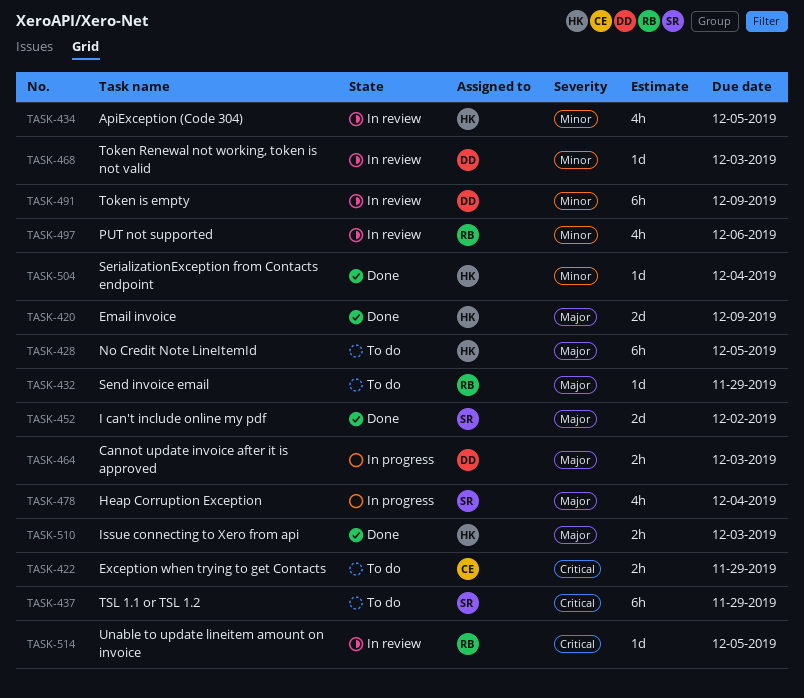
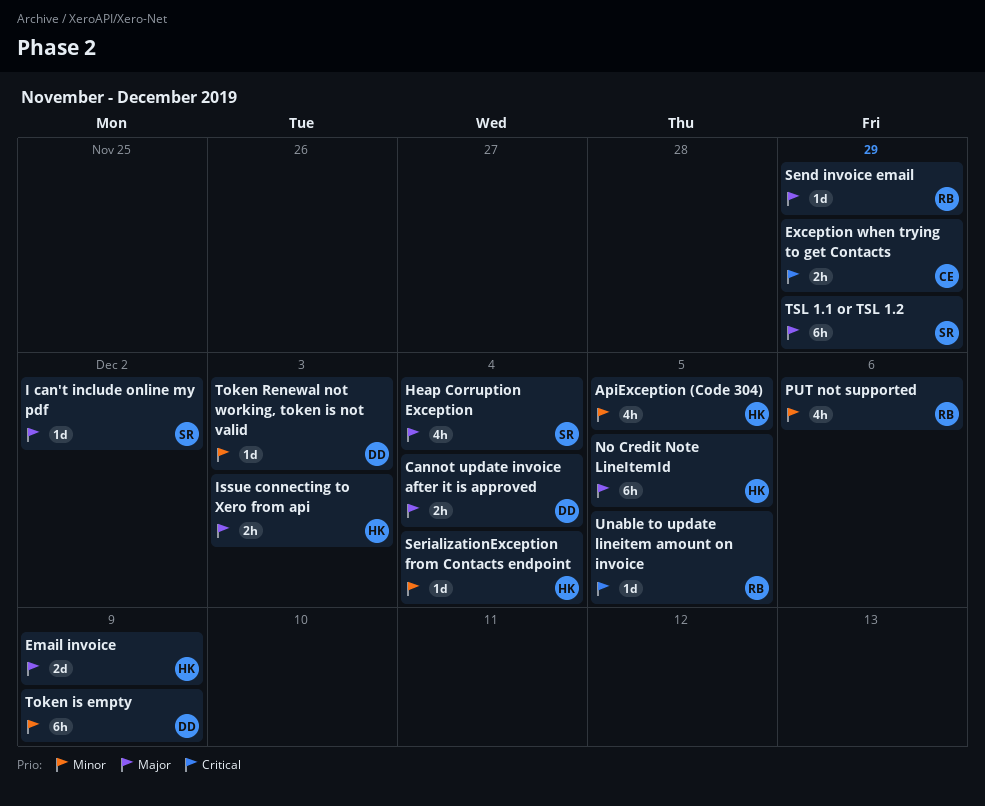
Cannot update invoice after it is approved, due: Dec 3 -> Dec 4
I can't include online my pdf, estimate: 2d -> 1d
TSL 1.1 or TSL 1.2, priority: Critical -> Major

